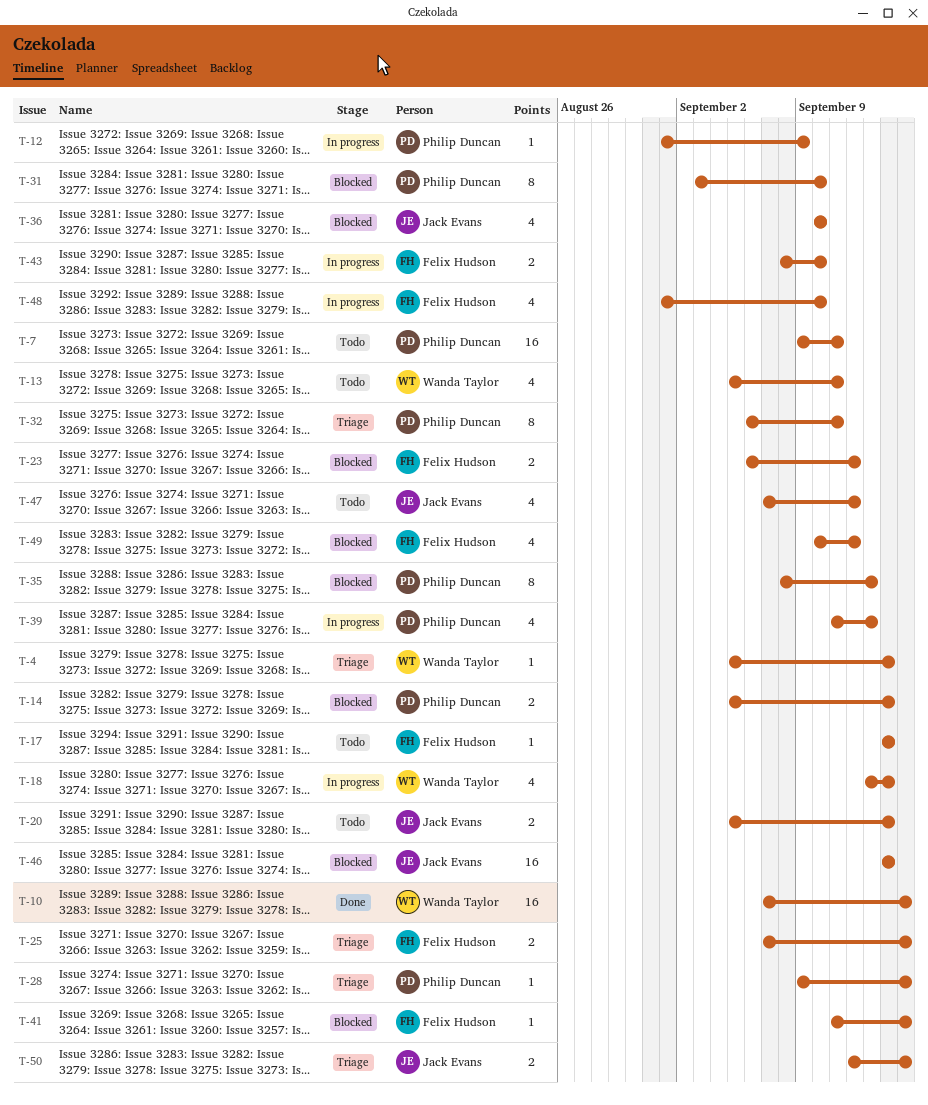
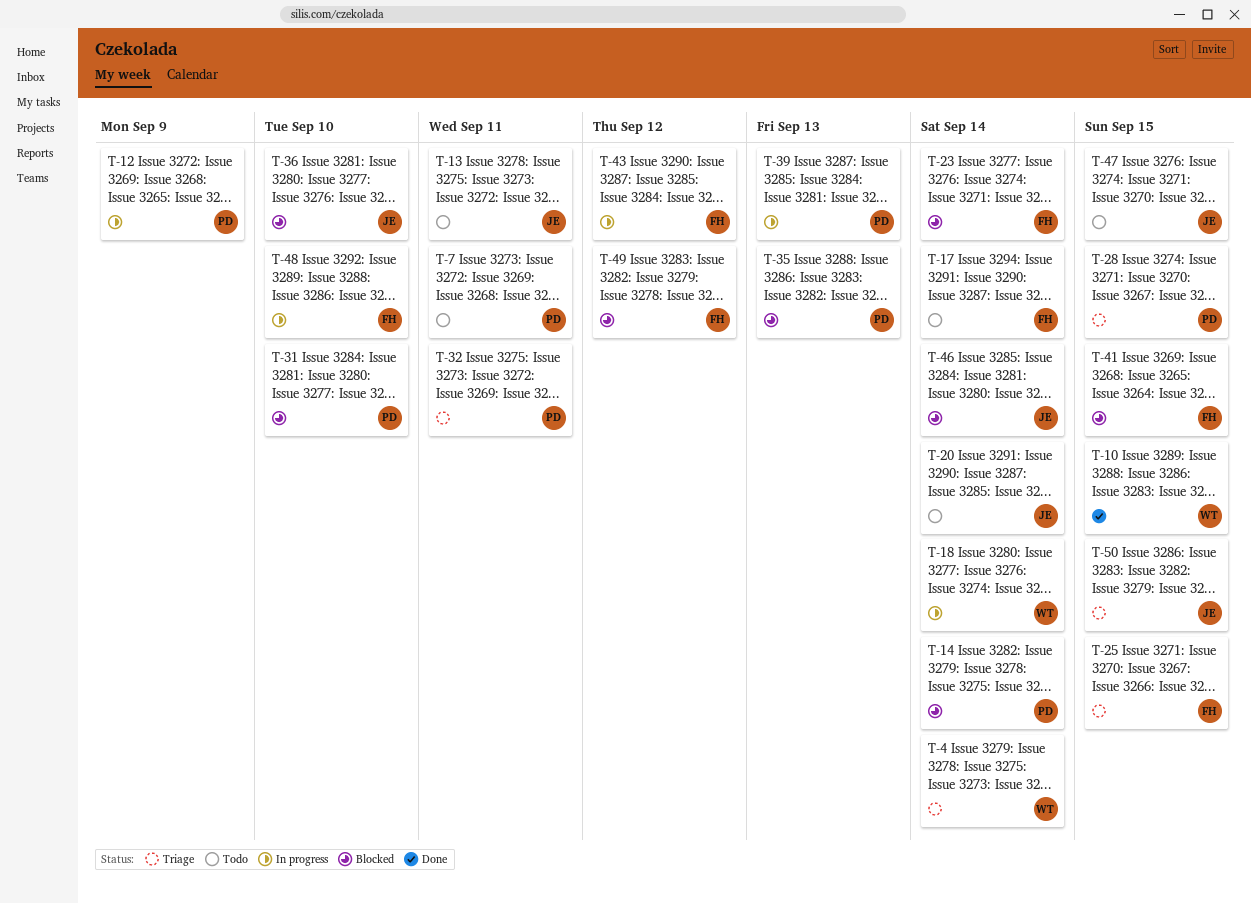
T-13, owner: Wanda Taylor -> Jack Evans
T-23, due: Sep 12 -> Sep 14
T-43, due: Sep 10 -> Sep 12
T-47, due: Sep 12 -> Sep 15

